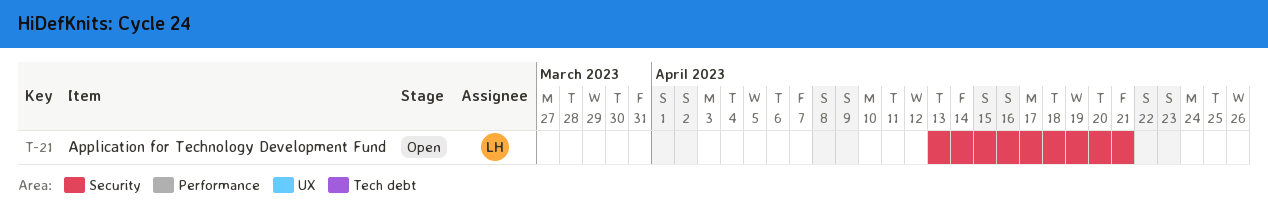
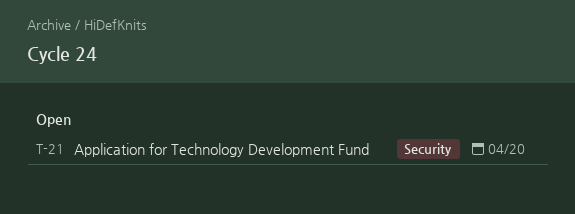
T-21, due: Apr 21 -> Apr 20

